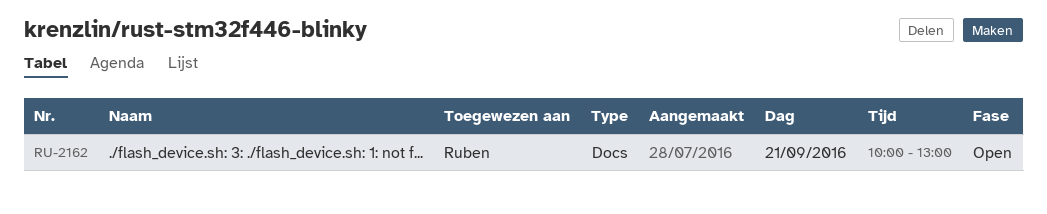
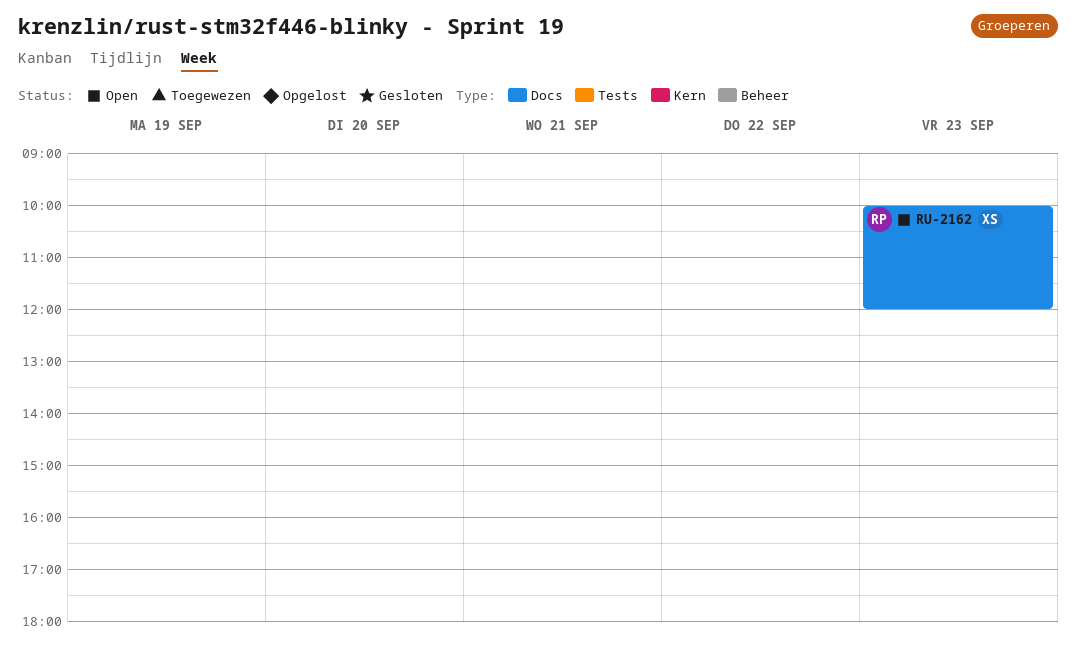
RU-2162, day: Sep 21 -> Sep 23
RU-2162, ends: 13:00 -> 12:00

